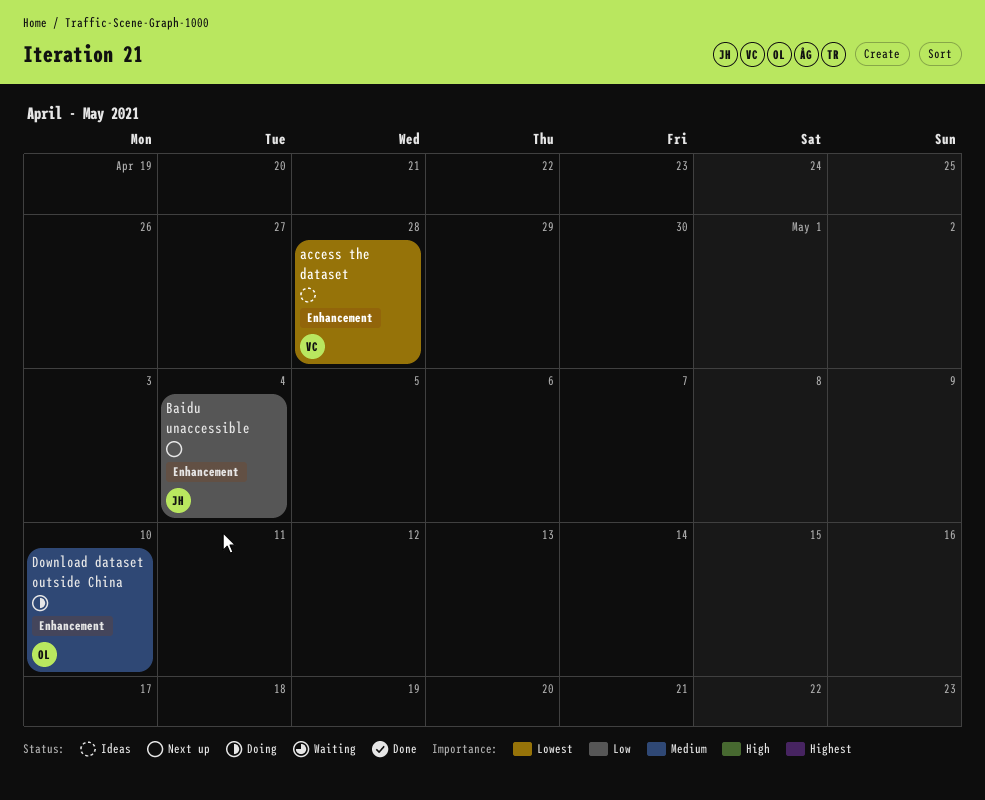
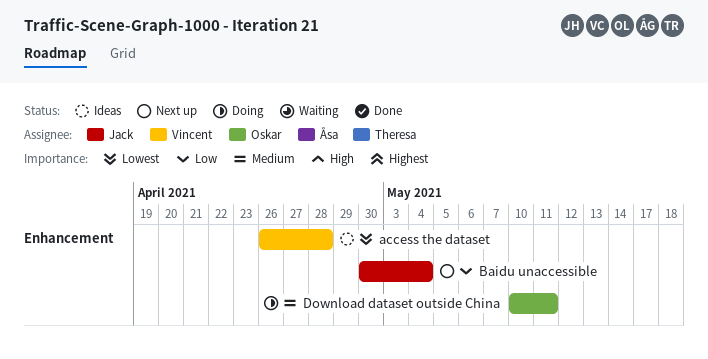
Download dataset outside China, due: May 10 -> May 11

